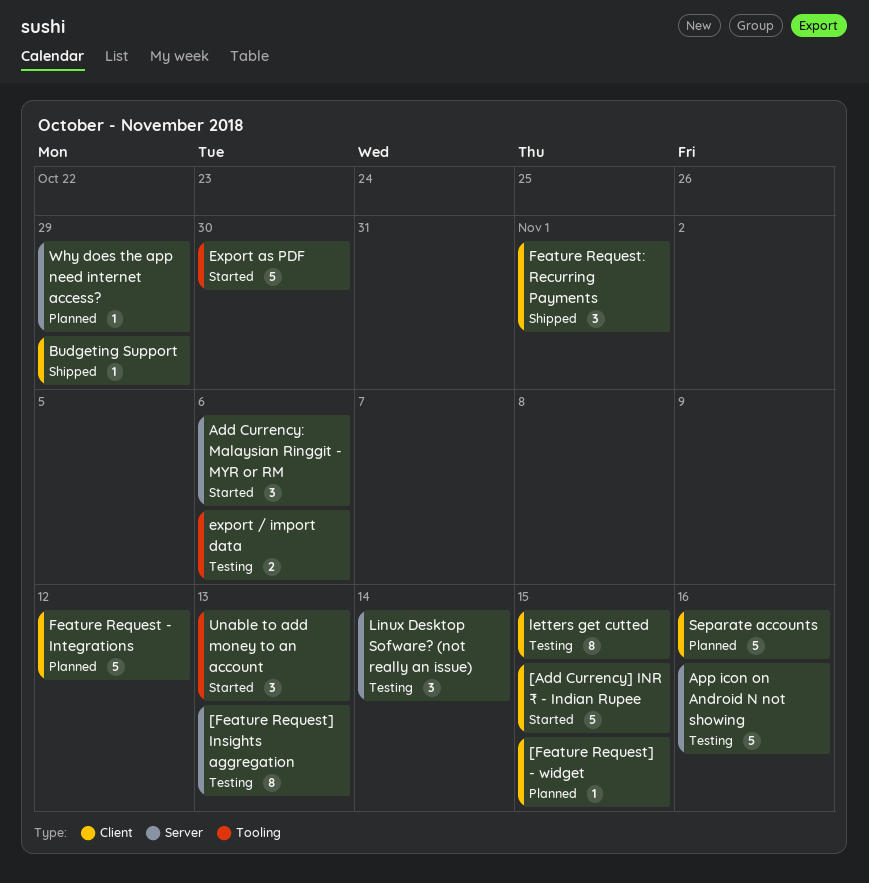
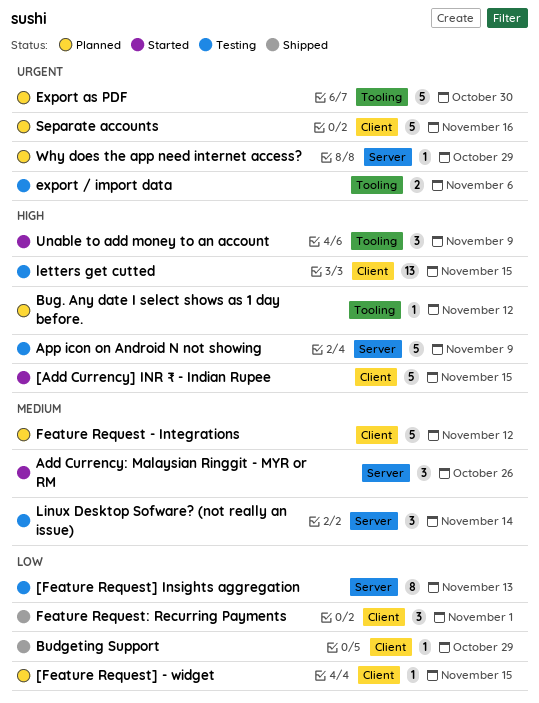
Add Currency: Malaysian Ringgit - MYR or RM, due: Nov 6 -> Oct 26
App icon on Android N not showing, due: Nov 16 -> Nov 9
Bug. Any date I select shows as 1 day before.: none -> present
Export as PDF, status: Started -> Planned
letters get cutted, estimate: 8 -> 13
Unable to add money to an account, due: Nov 13 -> Nov 9

